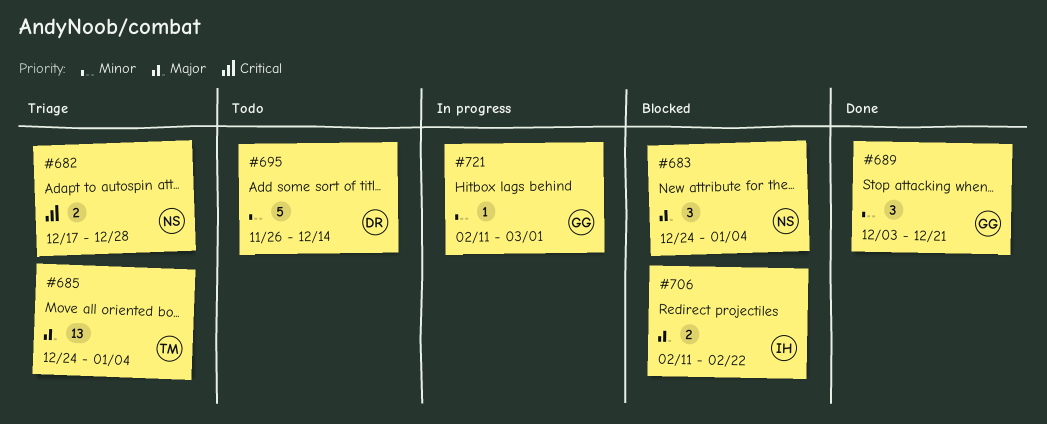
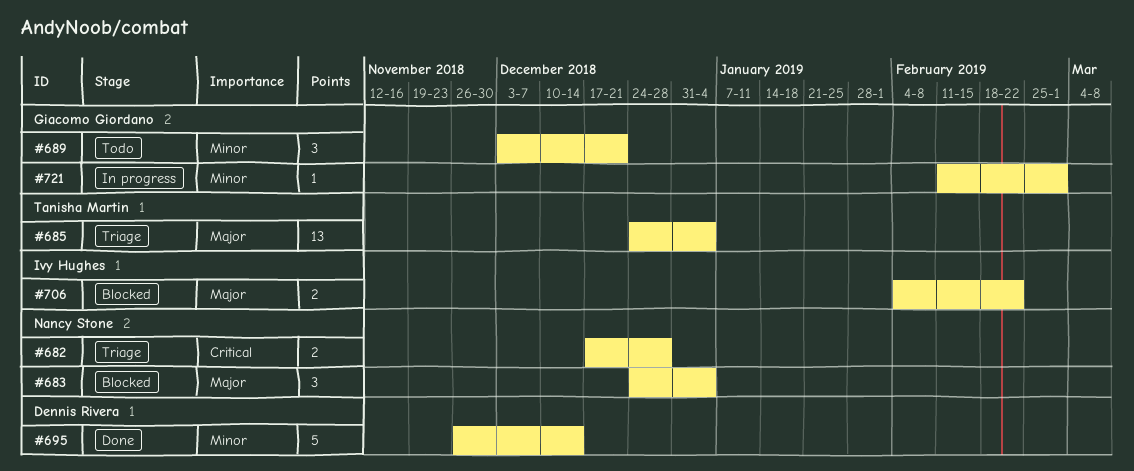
#689, status: Done -> Todo
#695, status: Todo -> Done
#706, start: Feb 11 -> Feb 4

